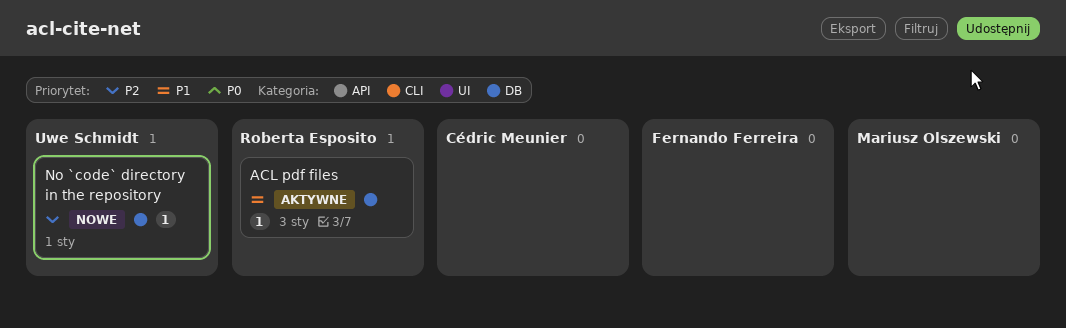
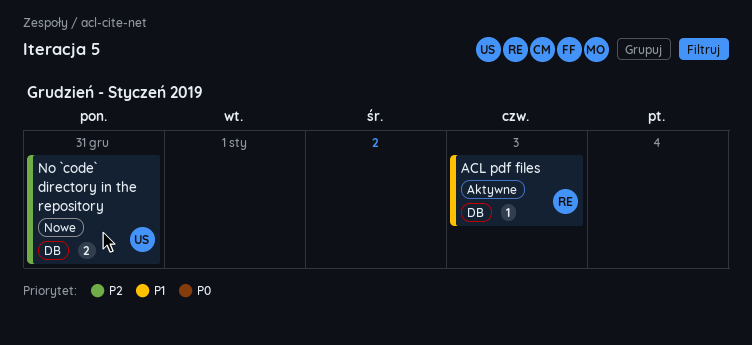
No `code` directory in the repository, estimate: 1 -> 2
No `code` directory in the repository, day: Jan 1 -> Dec 31

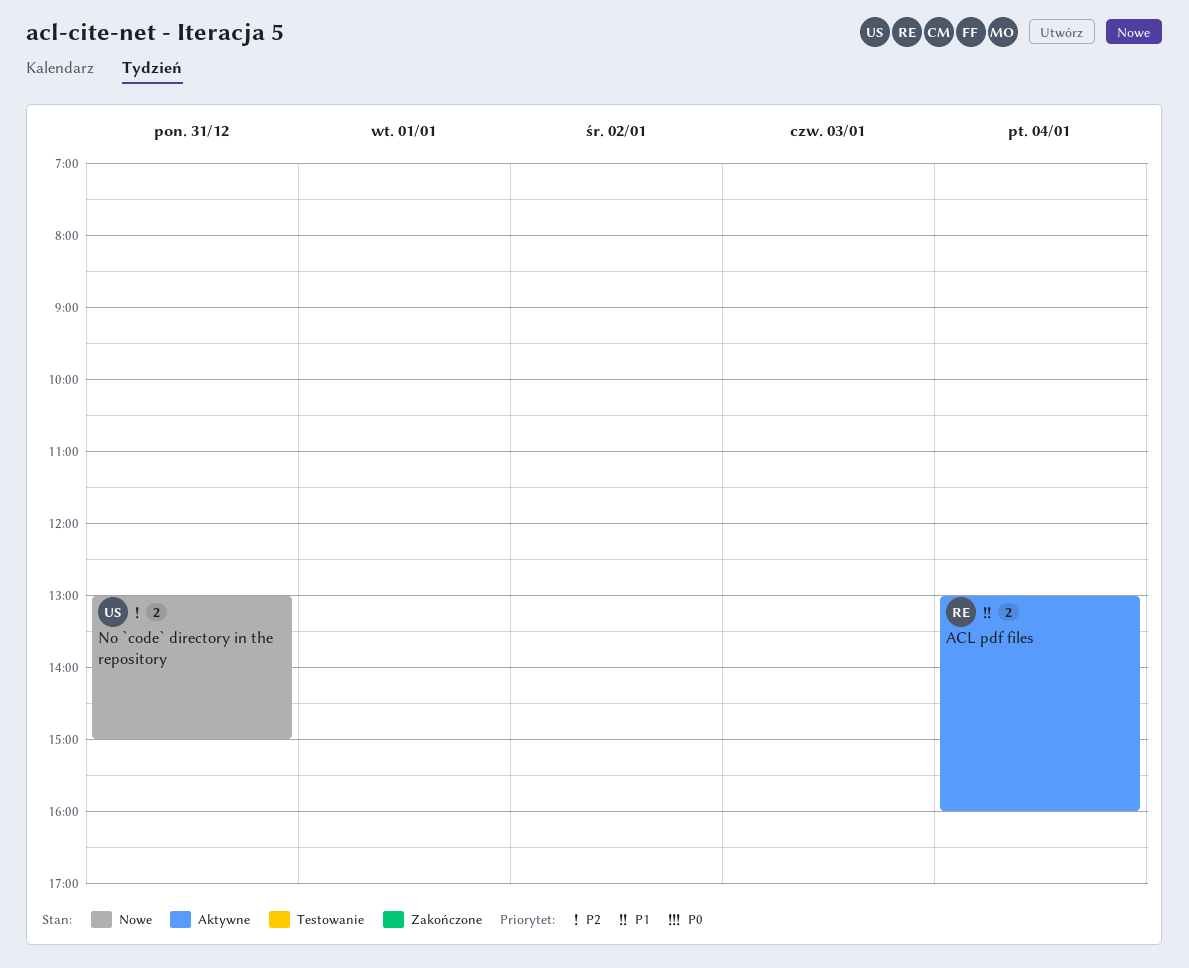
ACL pdf files, estimate: 1 -> 2
ACL pdf files, day: Jan 3 -> Jan 4

